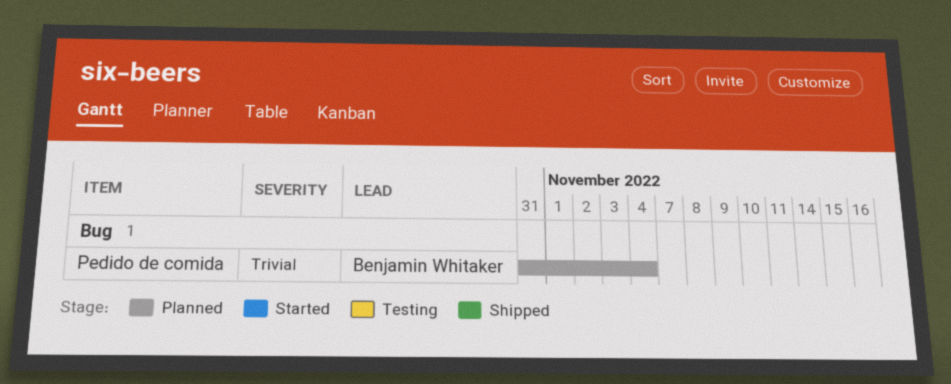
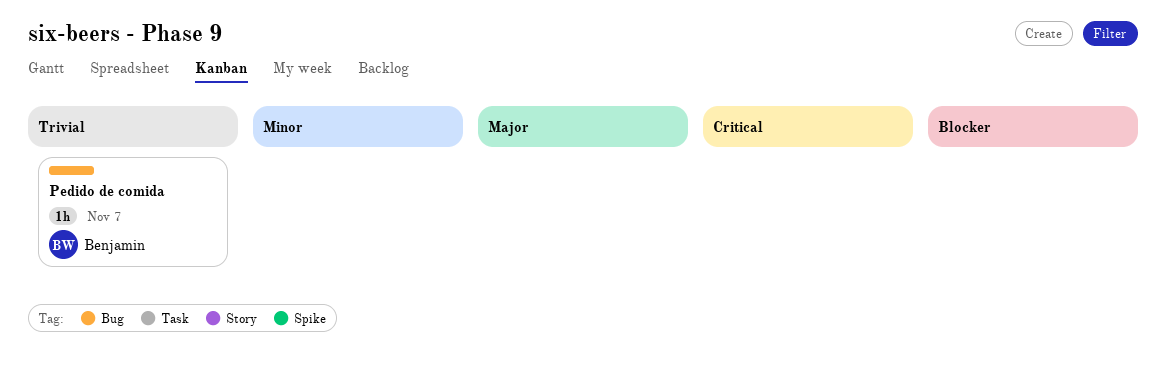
Pedido de comida, due: Nov 4 -> Nov 7

